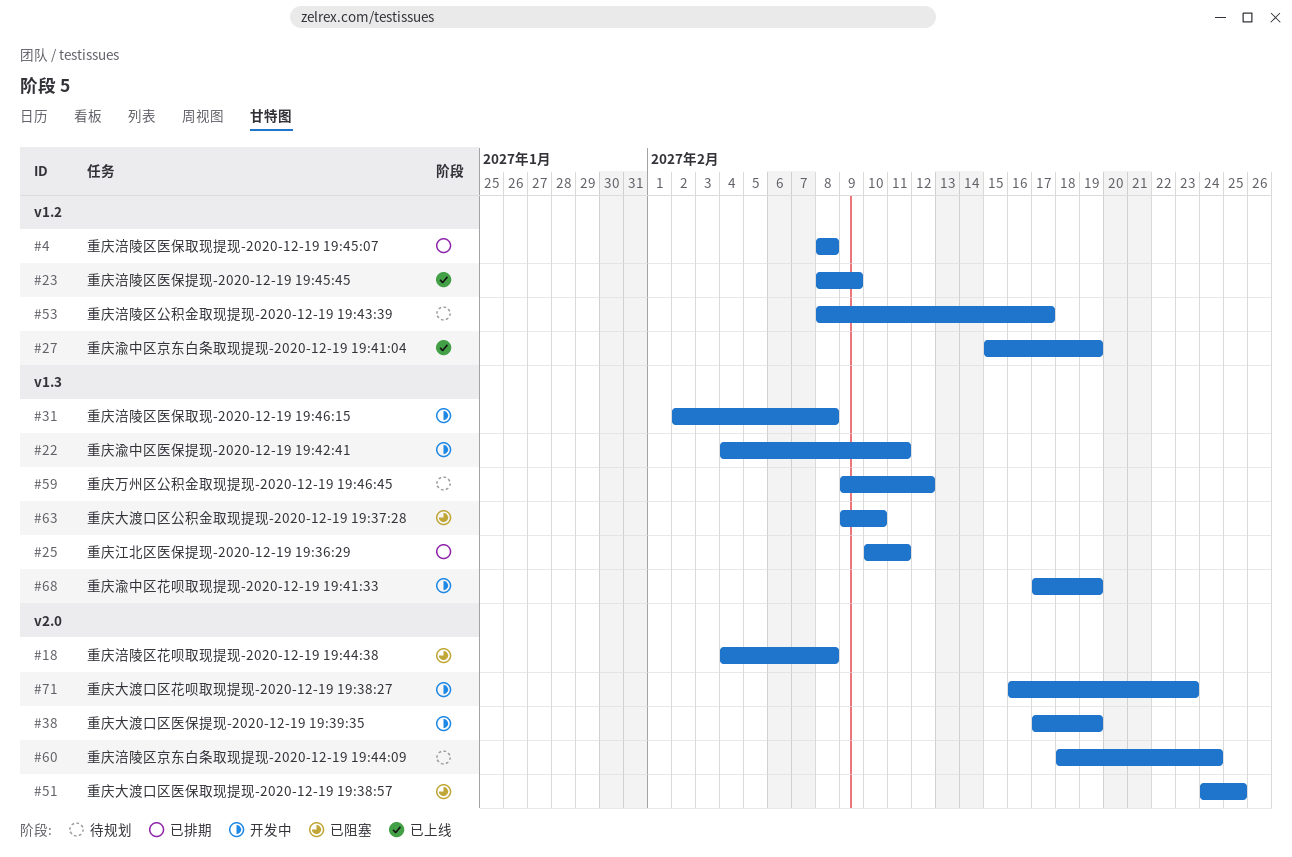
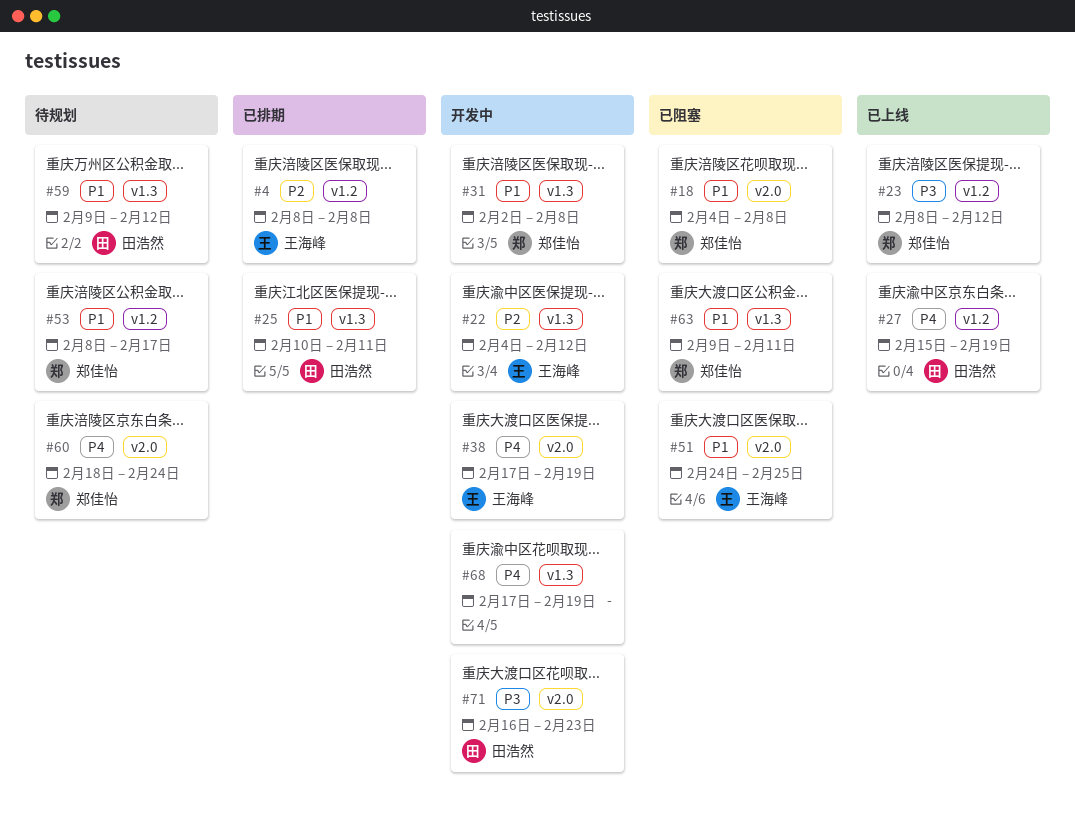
#22, due: Feb 11 -> Feb 12
#23, due: Feb 9 -> Feb 12
#63, due: Feb 10 -> Feb 11

